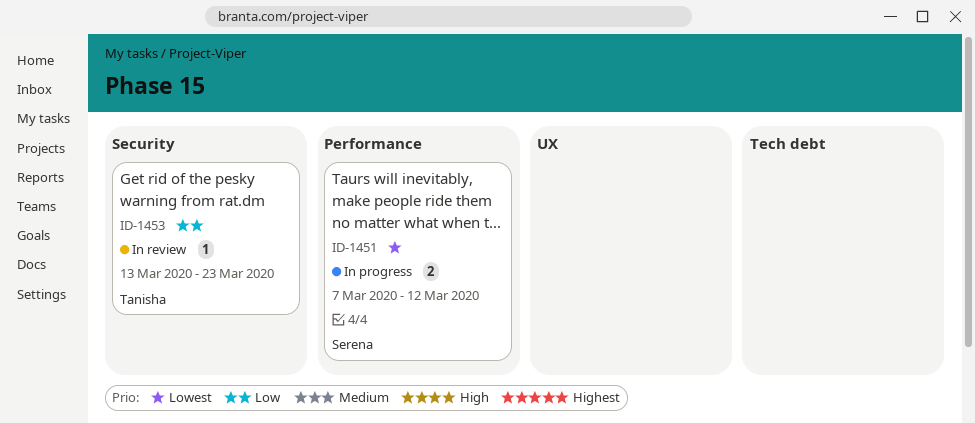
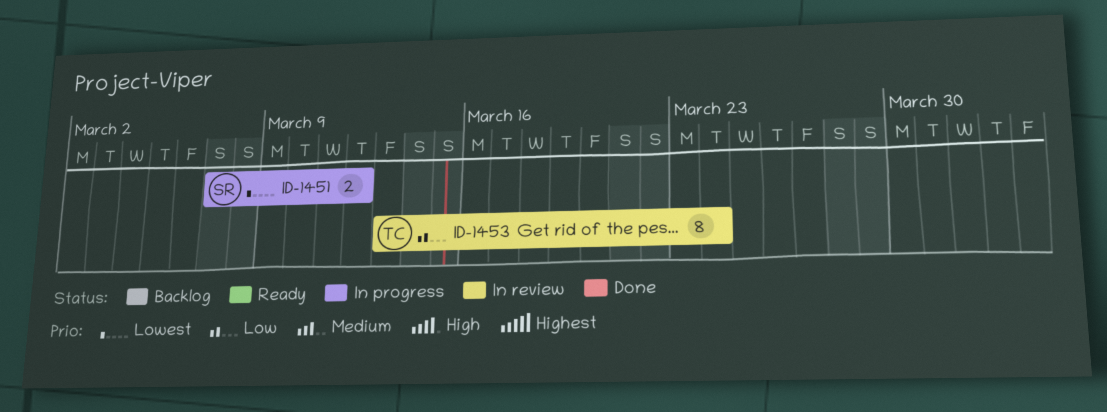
ID-1453, estimate: 1 -> 8
ID-1453, due: Mar 23 -> Mar 24

